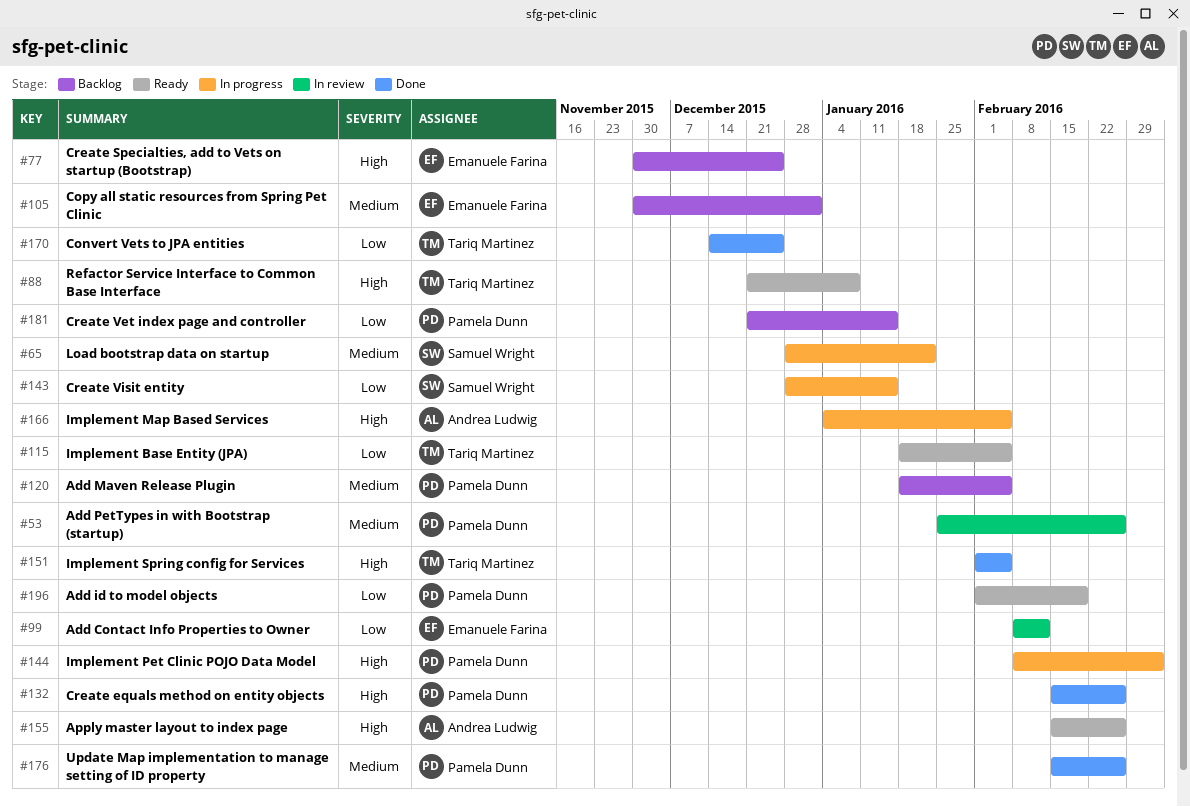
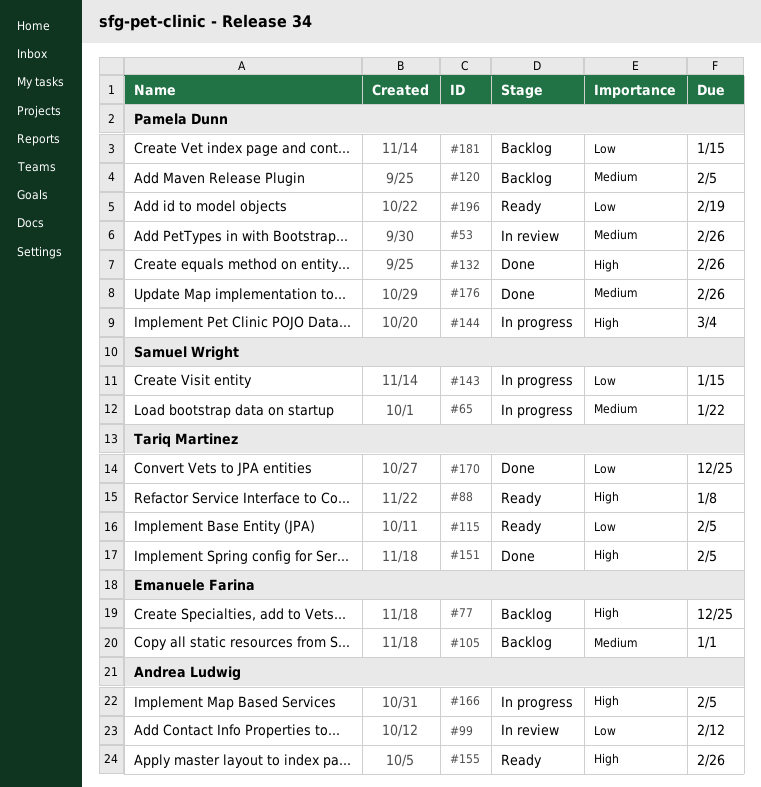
#99, owner: Emanuele Farina -> Andrea Ludwig

